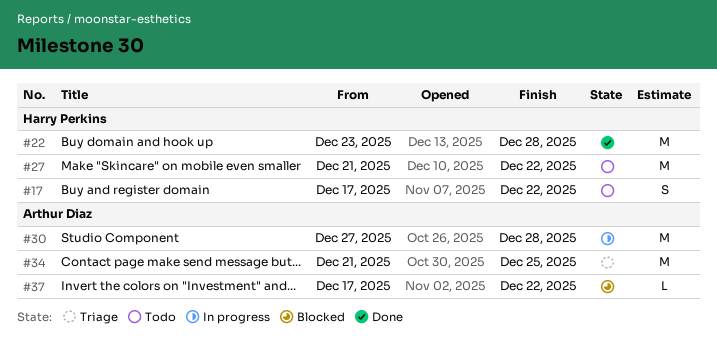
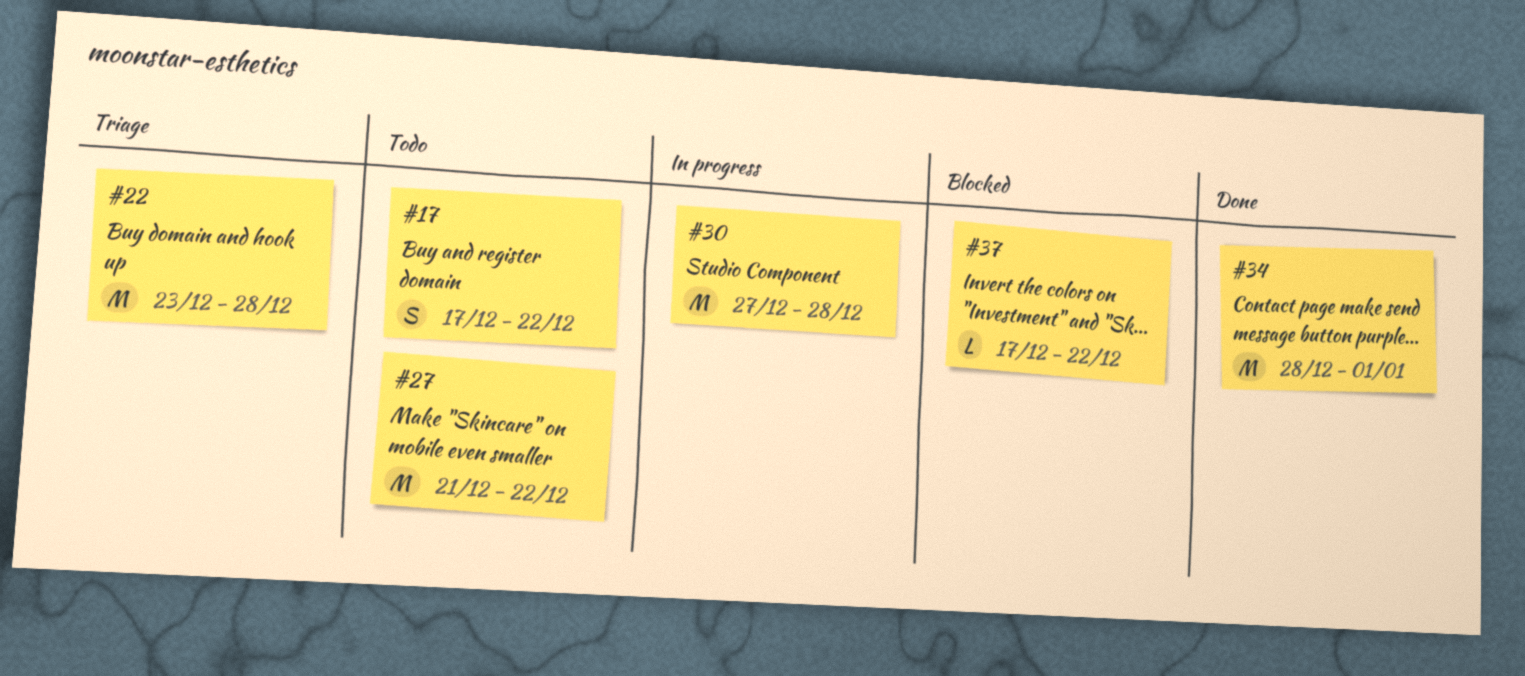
#22, status: Done -> Triage
#34, status: Triage -> Done
#34, start: Dec 21 -> Dec 28
#34, due: Dec 25 -> Jan 1

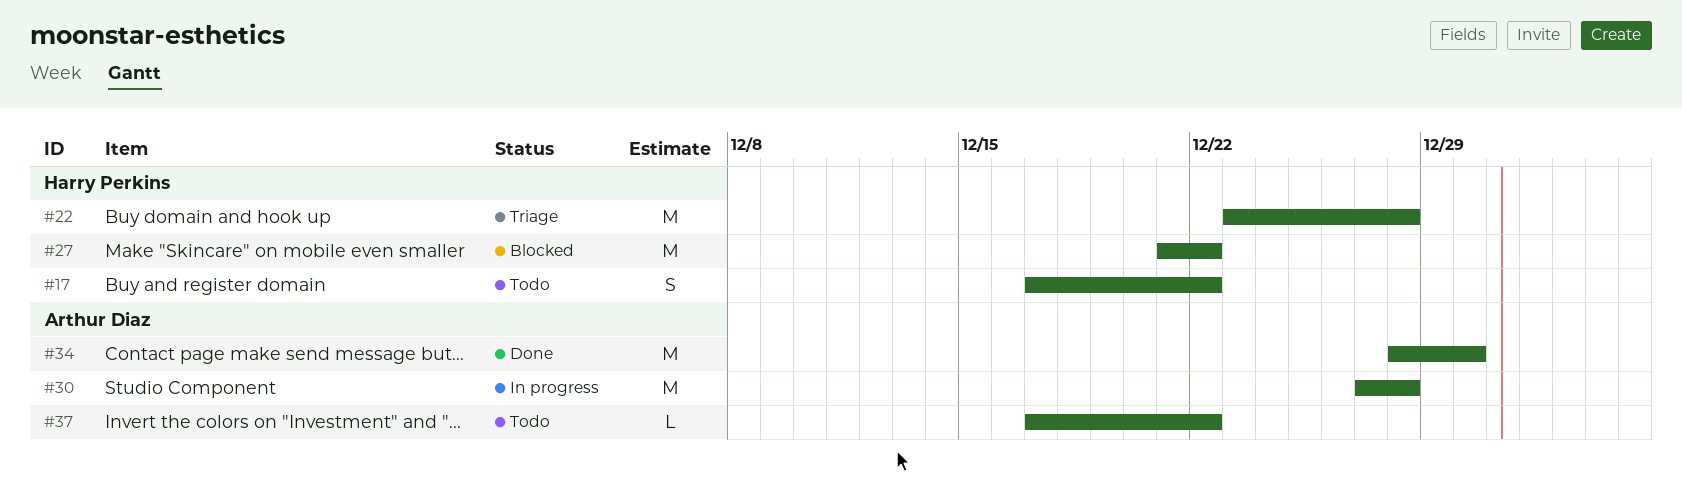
#27, status: Todo -> Blocked
#34, due: Jan 1 -> Dec 30
#37, status: Blocked -> Todo

